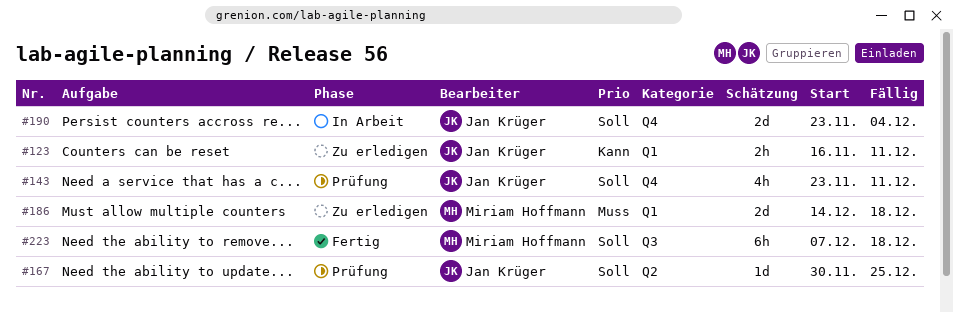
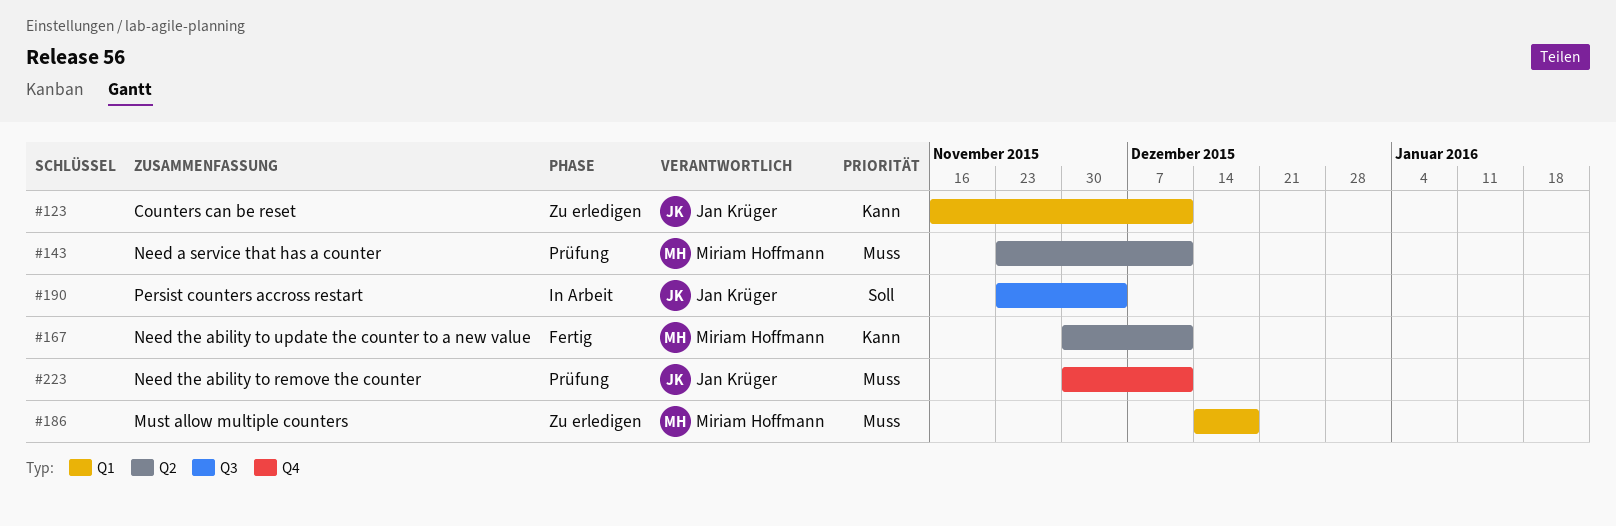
#143, owner: Jan Krüger -> Miriam Hoffmann
#143, priority: Soll -> Muss
#143, label: Q4 -> Q2
#167, status: Prüfung -> Fertig
#167, owner: Jan Krüger -> Miriam Hoffmann
#167, priority: Soll -> Kann
#167, due: Dec 25 -> Dec 11
#190, label: Q4 -> Q3
#223, status: Fertig -> Prüfung
#223, owner: Miriam Hoffmann -> Jan Krüger
#223, priority: Soll -> Muss
#223, label: Q3 -> Q4
#223, start: Dec 7 -> Nov 30
#223, due: Dec 18 -> Dec 11

